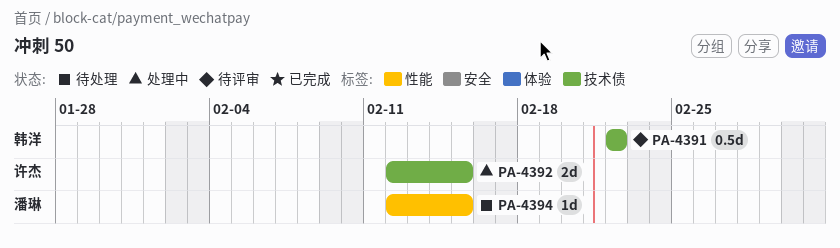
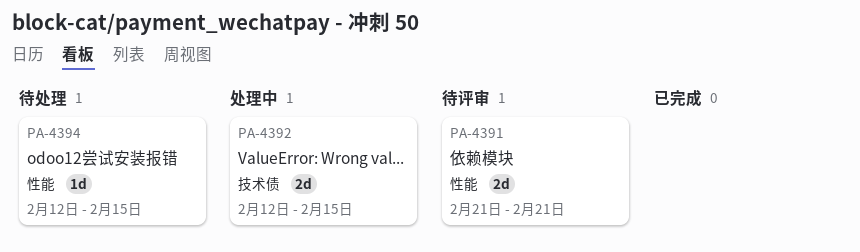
PA-4391, label: 技术债 -> 性能
PA-4391, estimate: 0.5d -> 2d
PA-4391, start: Feb 22 -> Feb 21
PA-4391, due: Feb 22 -> Feb 21

